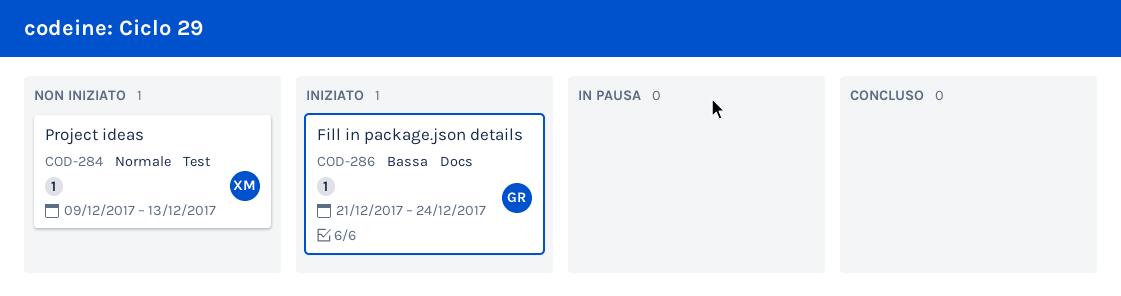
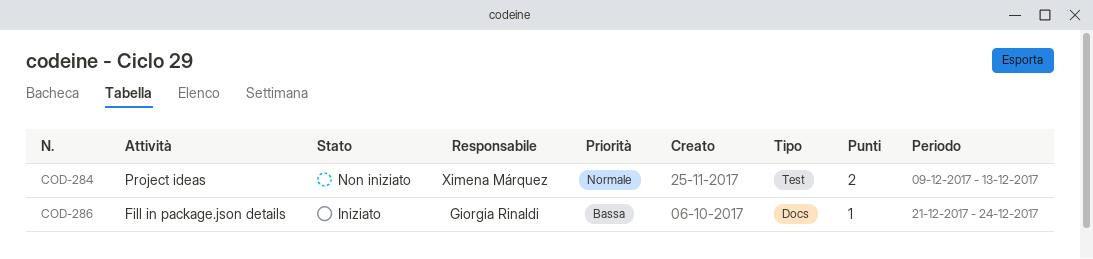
COD-284, estimate: 1 -> 2

